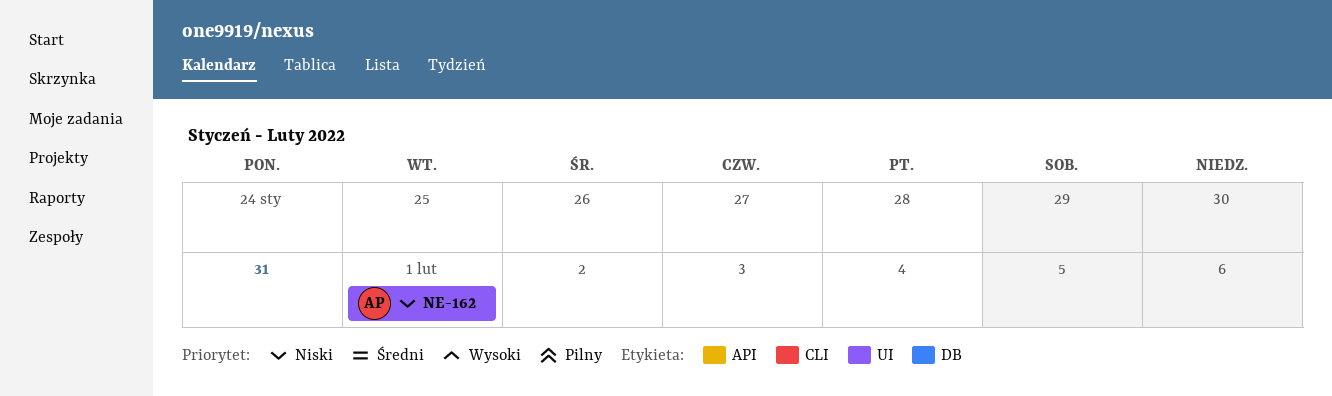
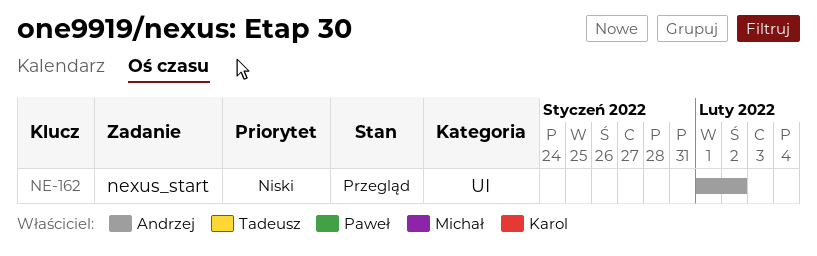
NE-162, due: Feb 1 -> Feb 2

